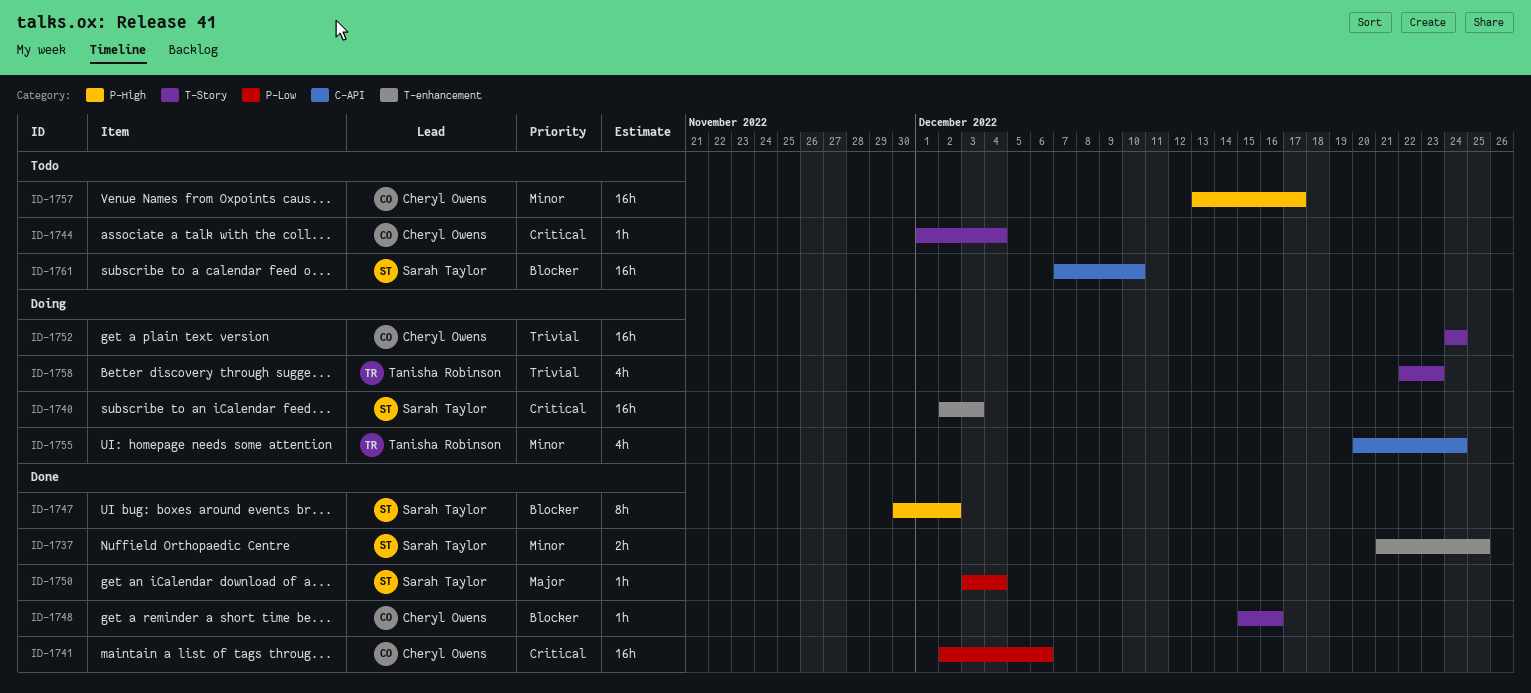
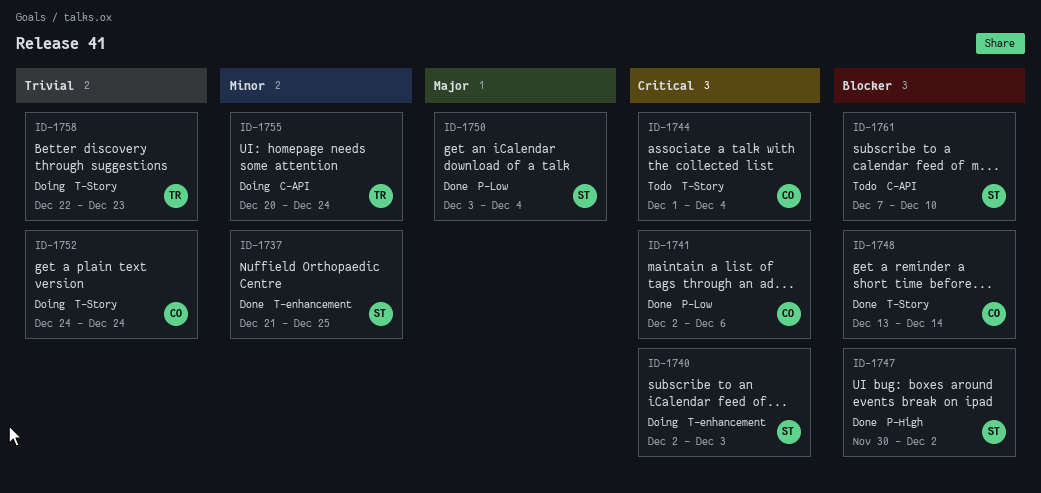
ID-1748, start: Dec 15 -> Dec 13
ID-1748, due: Dec 16 -> Dec 14
ID-1757: present -> none

